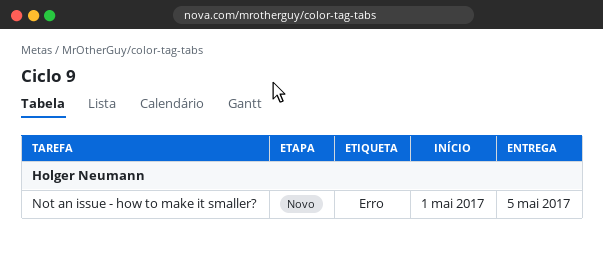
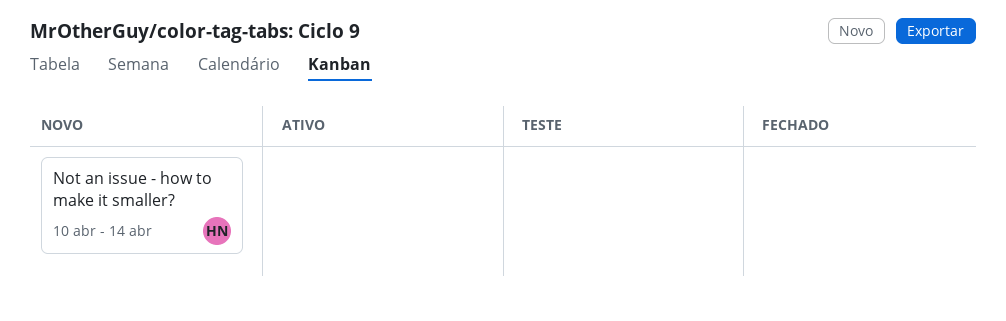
Not an issue - how to make it smaller?, start: May 1 -> Apr 10
Not an issue - how to make it smaller?, due: May 5 -> Apr 14

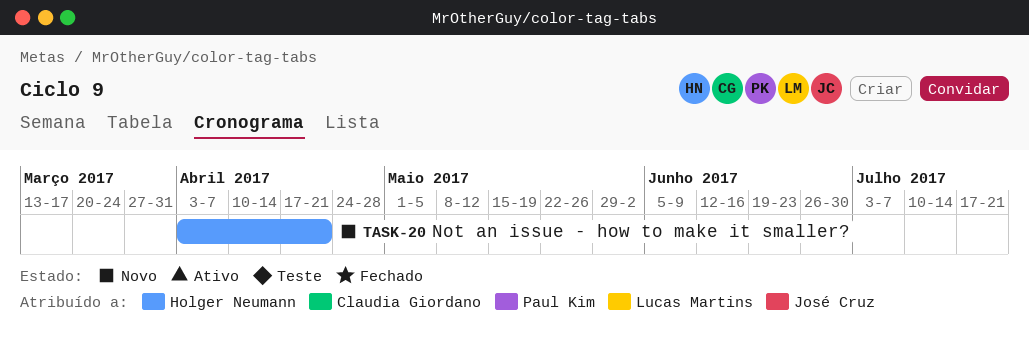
Not an issue - how to make it smaller?, start: Apr 10 -> Apr 3
Not an issue - how to make it smaller?, due: Apr 14 -> Apr 21

